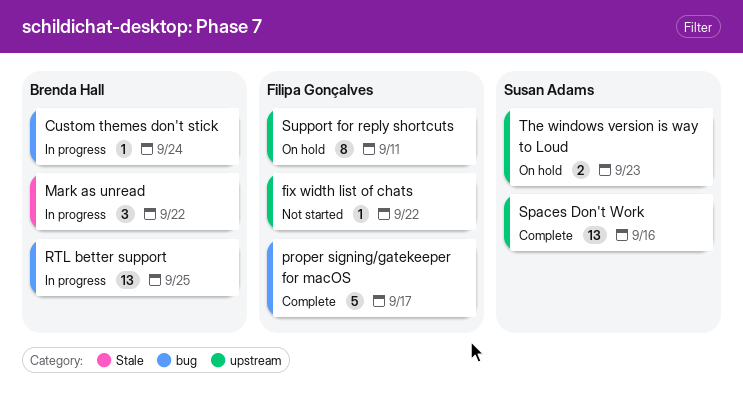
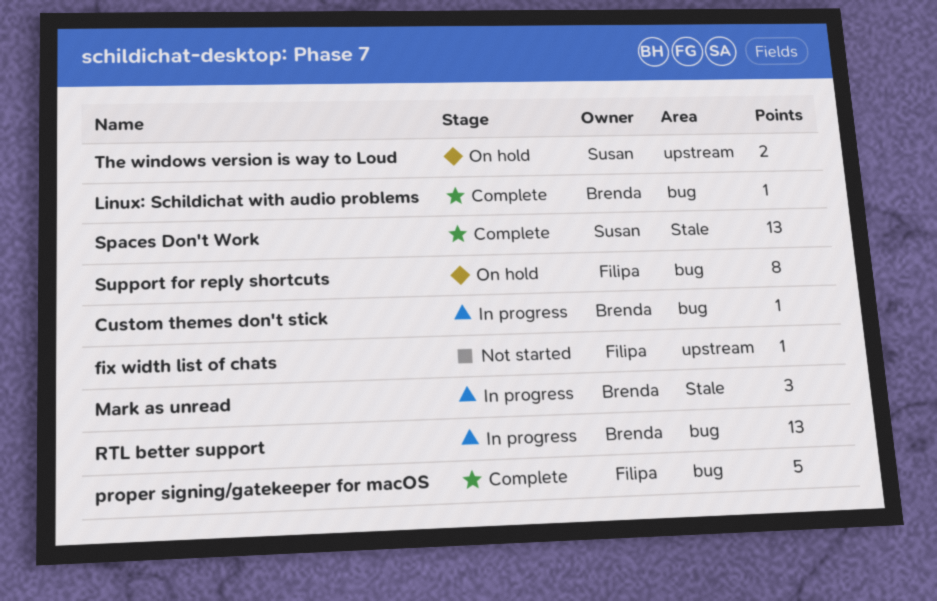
Linux: Schildichat with audio problems: none -> present
Spaces Don't Work, label: upstream -> Stale
Support for reply shortcuts, label: upstream -> bug

